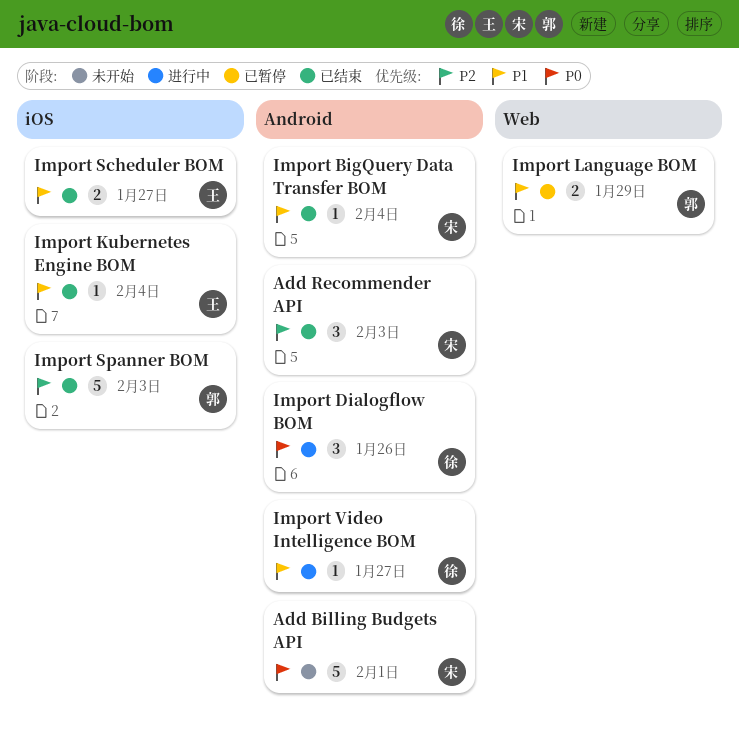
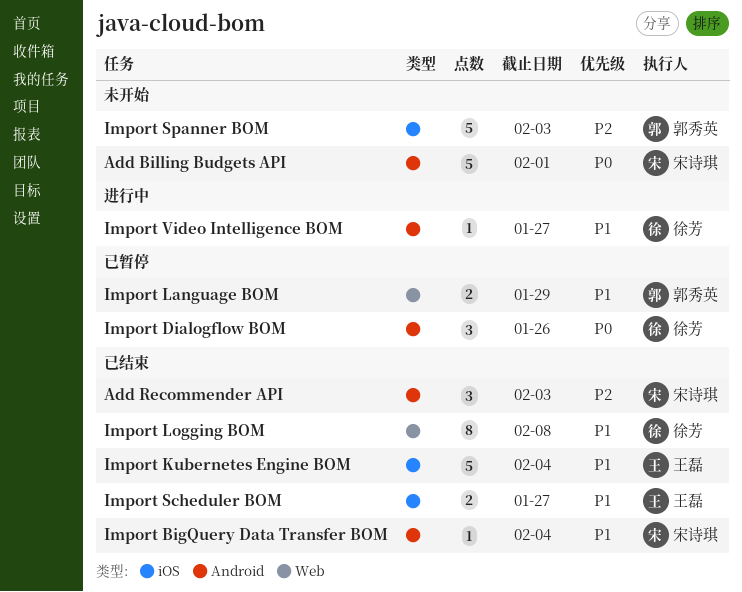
Import Dialogflow BOM, status: 进行中 -> 已暂停
Import Kubernetes Engine BOM, estimate: 1 -> 5
Import Logging BOM: none -> present
Import Spanner BOM, status: 已结束 -> 未开始

